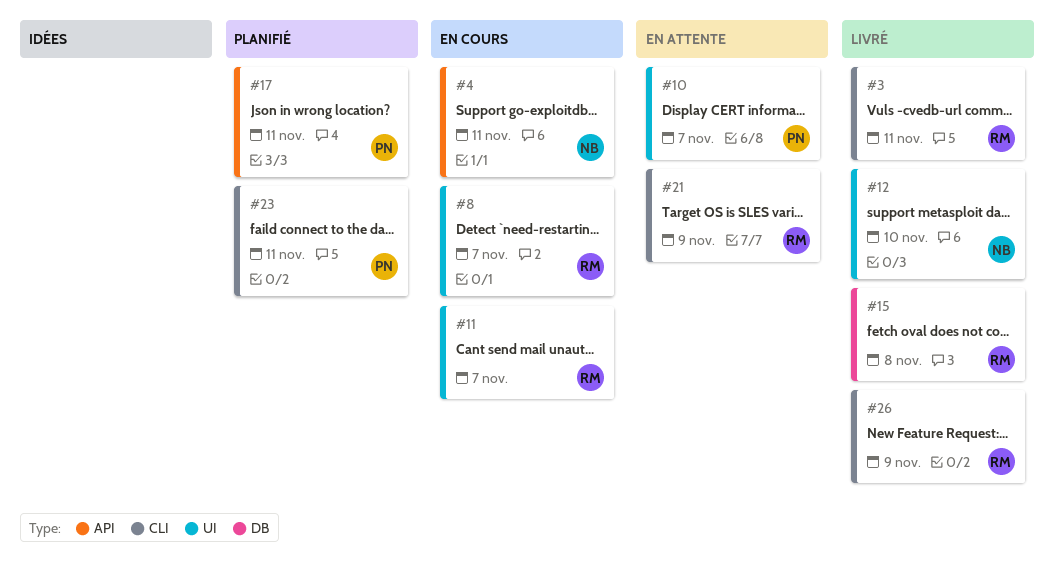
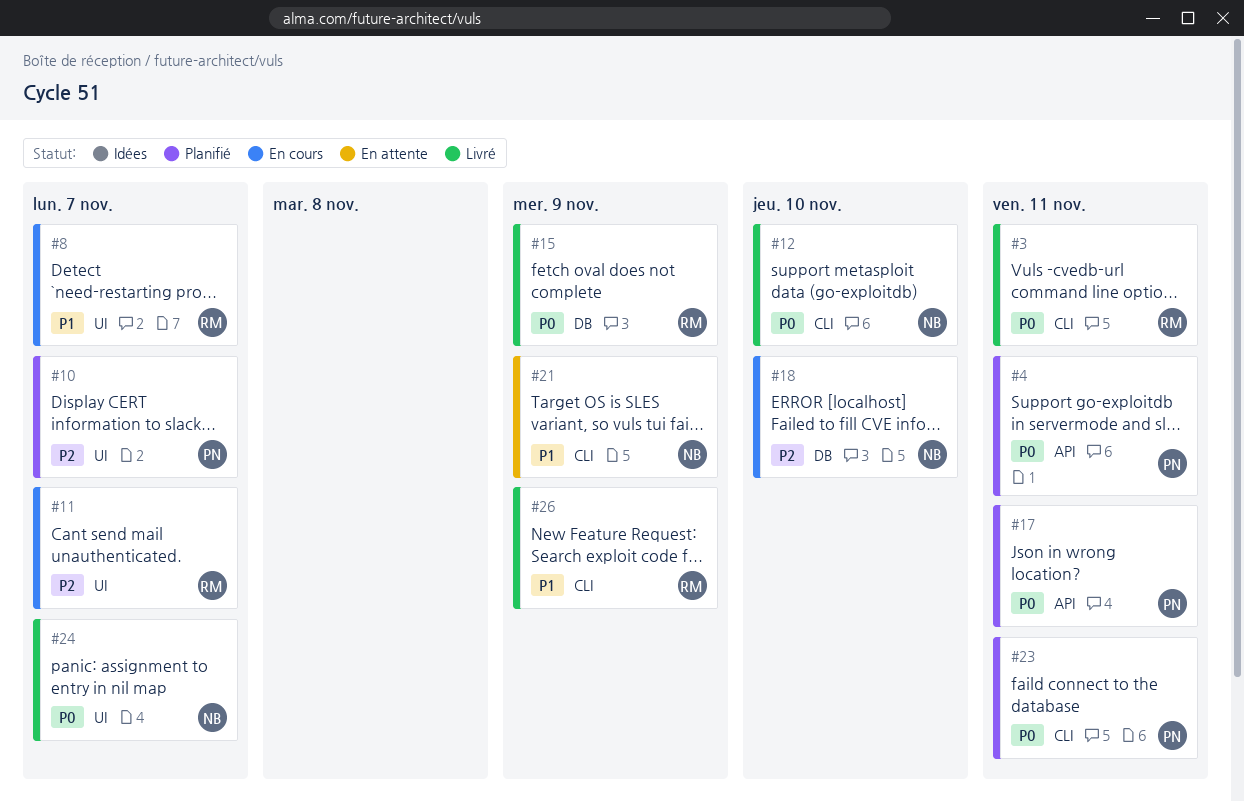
#4, status: En cours -> Planifié
#4, owner: NB -> PN
#10, status: En attente -> Planifié
#12, label: UI -> CLI
#15, due: Nov 8 -> Nov 9
#18: none -> present
#21, owner: RM -> NB
#24: none -> present

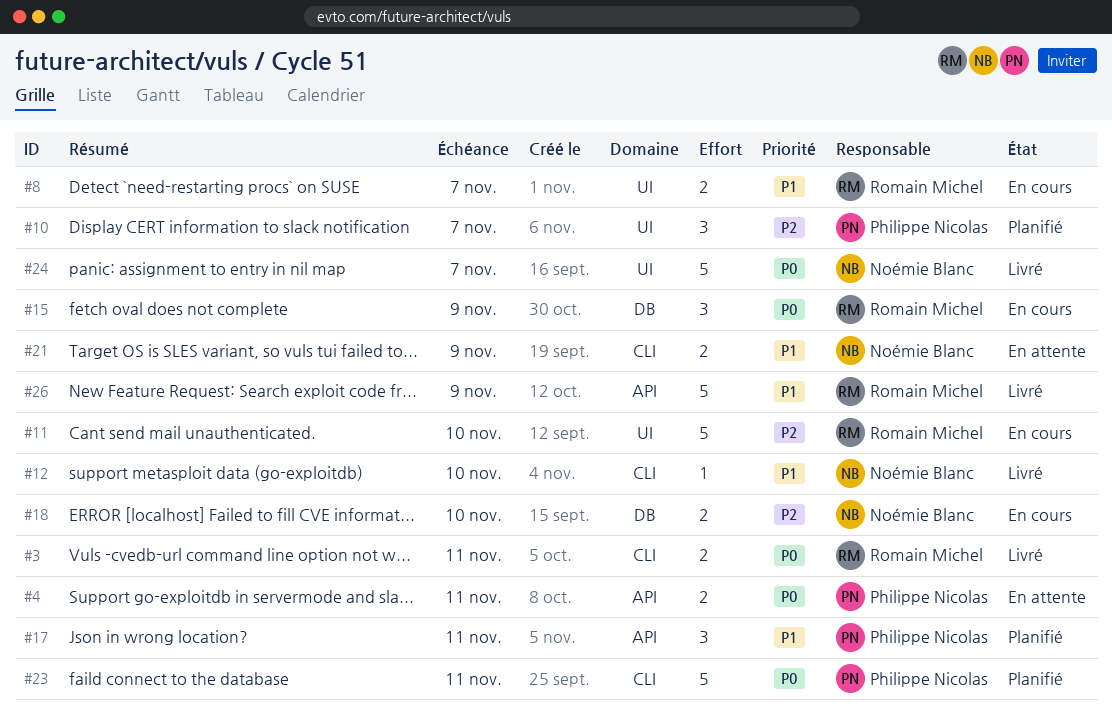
#4, status: Planifié -> En attente
#11, due: Nov 7 -> Nov 10
#12, priority: P0 -> P1
#15, status: Livré -> En cours
#17, priority: P0 -> P1
#26, label: CLI -> API

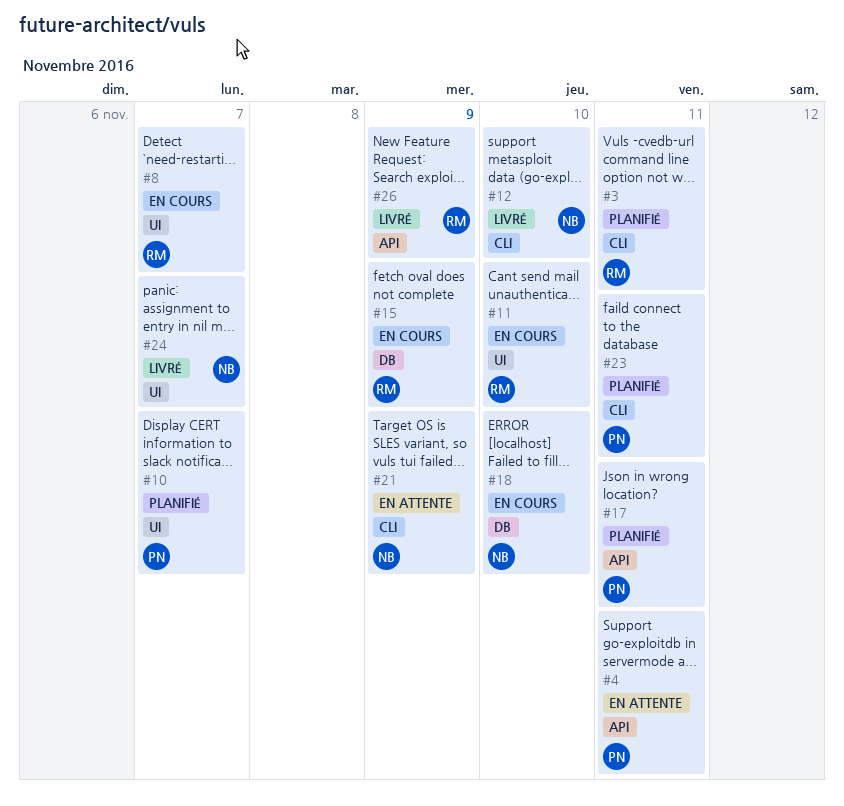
#3, status: Livré -> Planifié

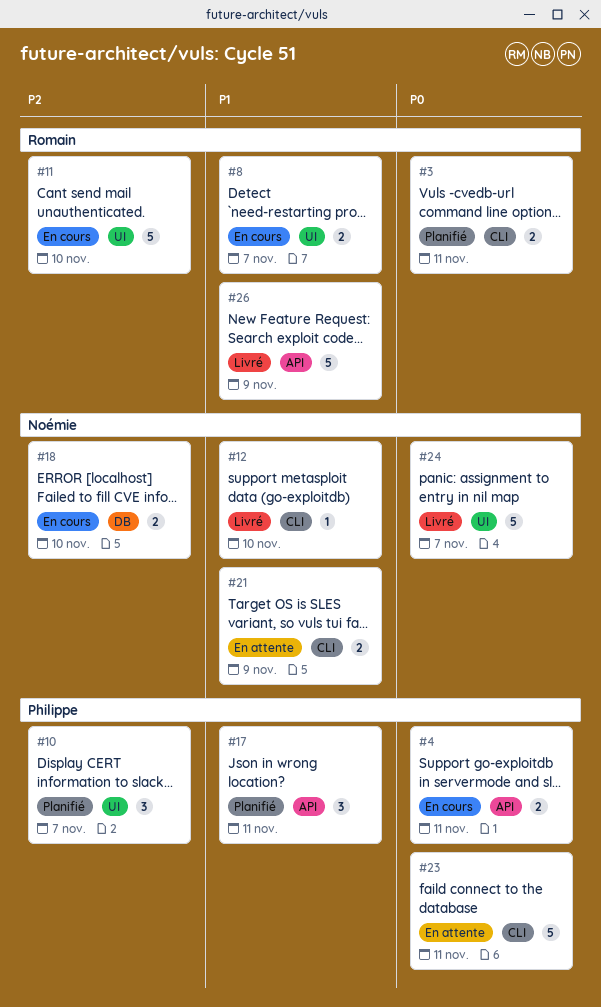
#4, status: En attente -> En cours
#15: present -> none
#23, status: Planifié -> En attente

